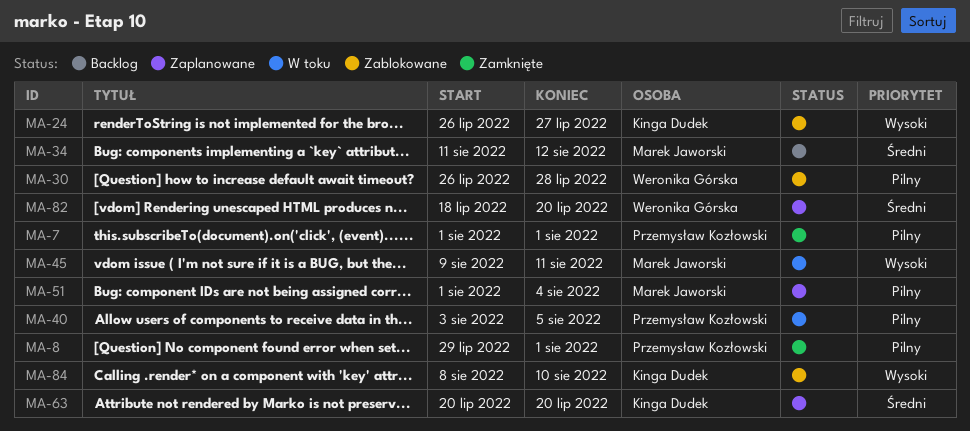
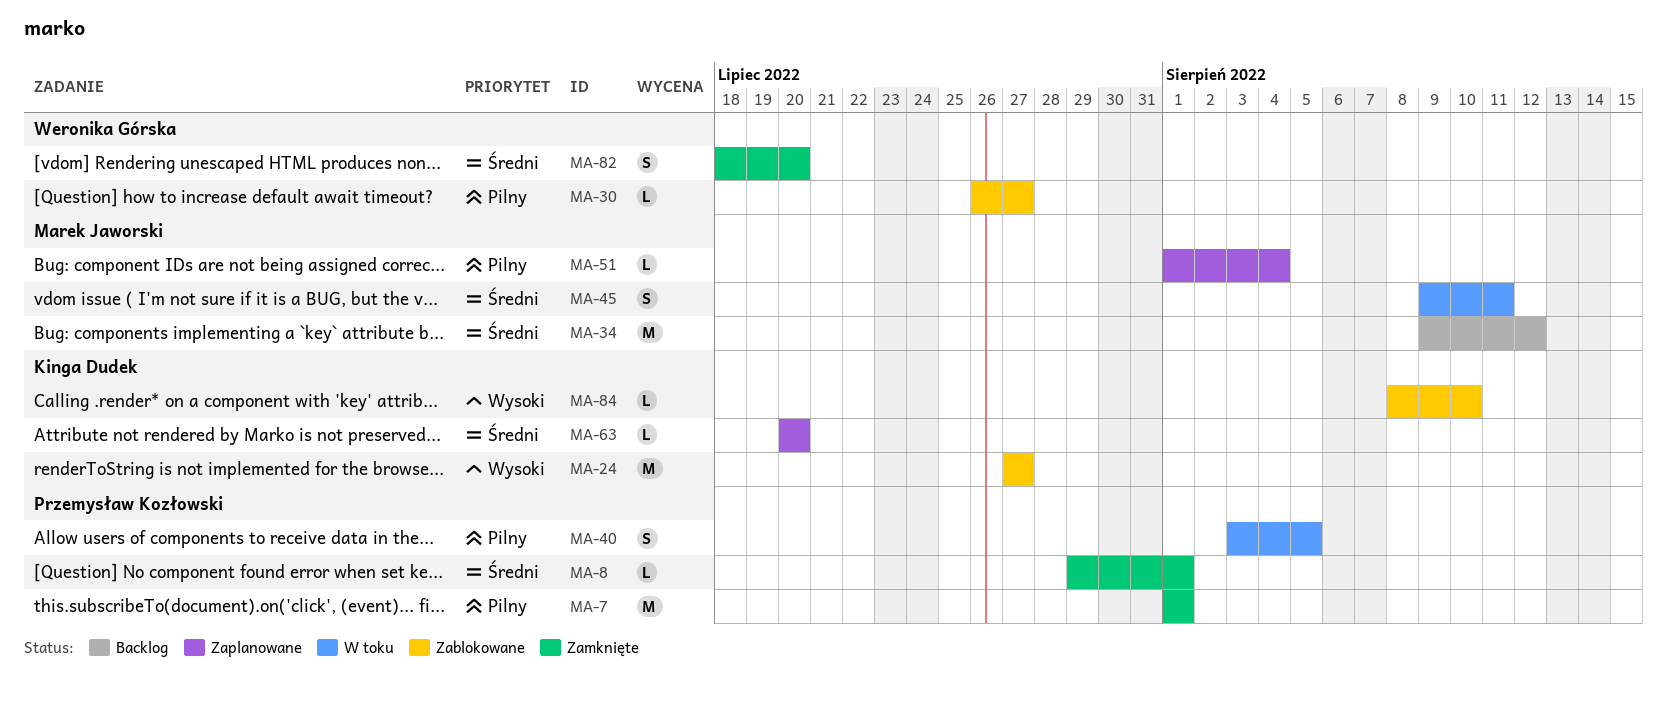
MA-8, priority: Pilny -> Średni
MA-24, start: Jul 26 -> Jul 27
MA-30, due: Jul 28 -> Jul 27
MA-34, start: Aug 11 -> Aug 9
MA-45, priority: Wysoki -> Średni
MA-82, status: Zaplanowane -> Zamknięte

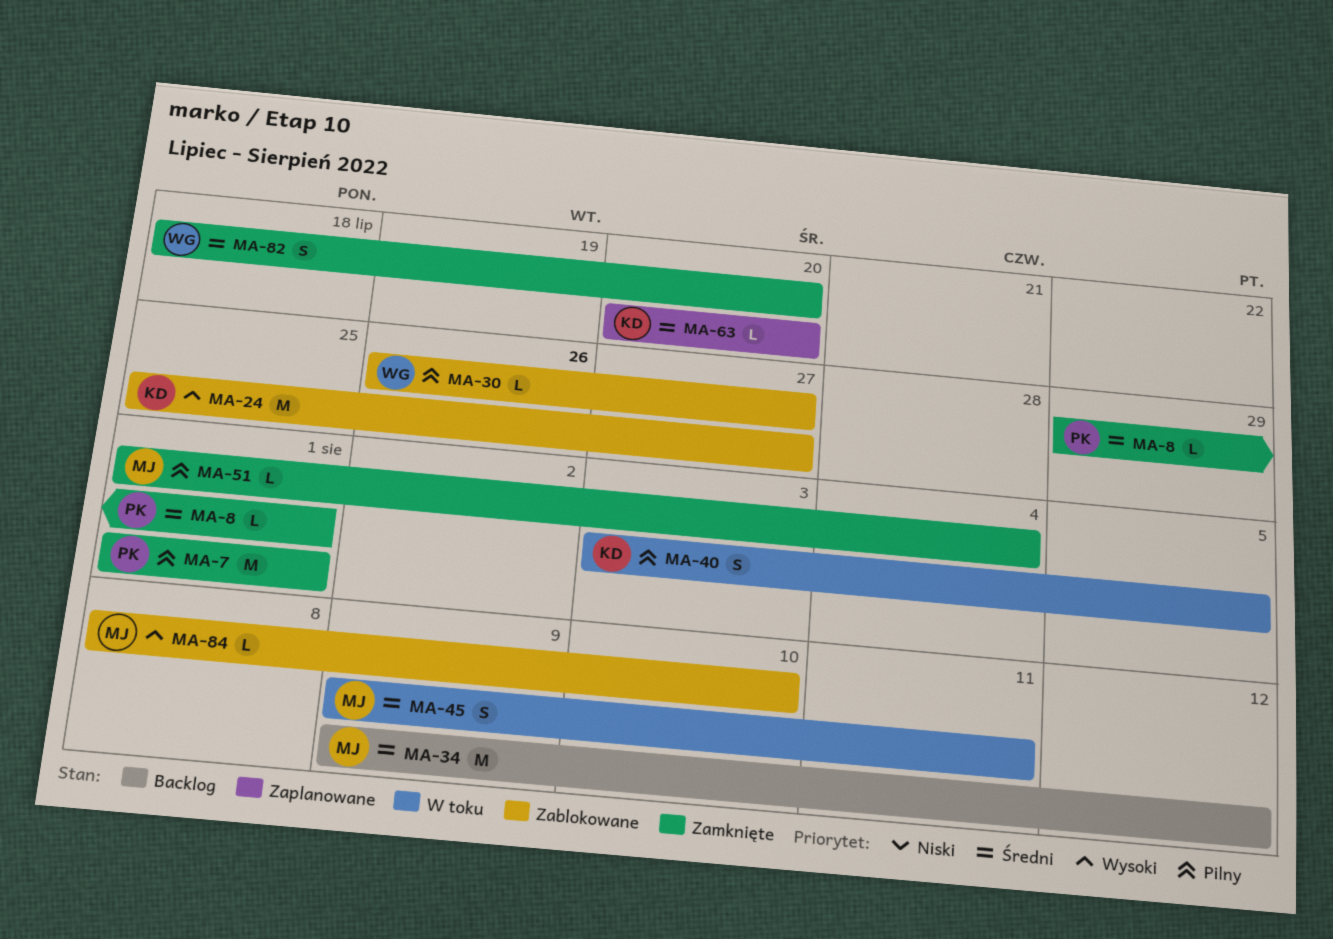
MA-24, start: Jul 27 -> Jul 25
MA-40, owner: Przemysław Kozłowski -> Kinga Dudek
MA-51, status: Zaplanowane -> Zamknięte
MA-84, owner: Kinga Dudek -> Marek Jaworski

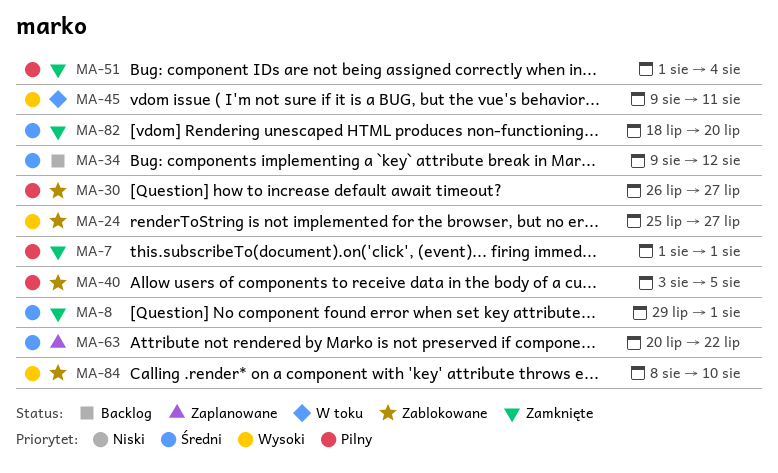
MA-40, status: W toku -> Zablokowane
MA-45, priority: Średni -> Wysoki
MA-63, due: Jul 20 -> Jul 22

